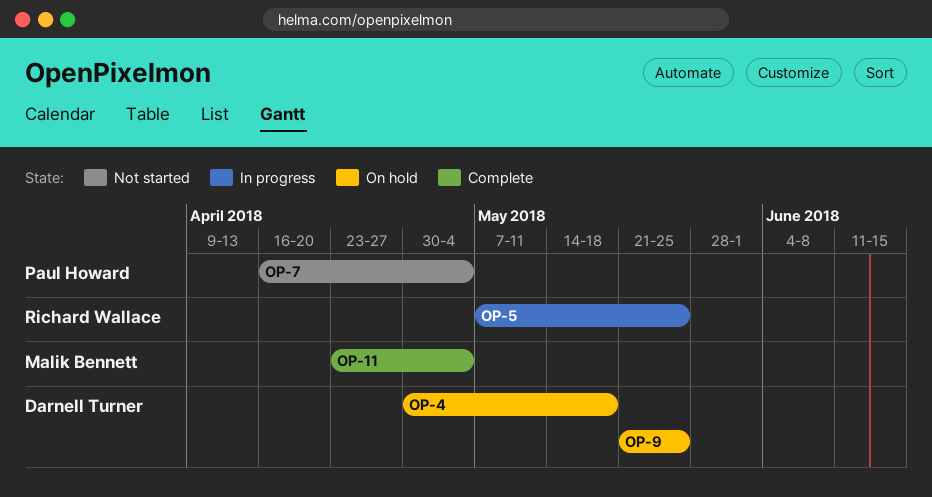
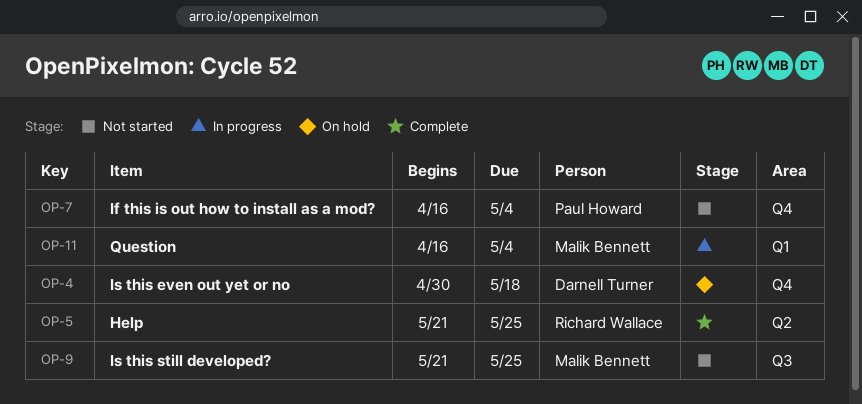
OP-5, status: In progress -> Complete
OP-5, start: May 7 -> May 21
OP-9, status: On hold -> Not started
OP-9, owner: Darnell Turner -> Malik Bennett
OP-11, status: Complete -> In progress
OP-11, start: Apr 23 -> Apr 16

